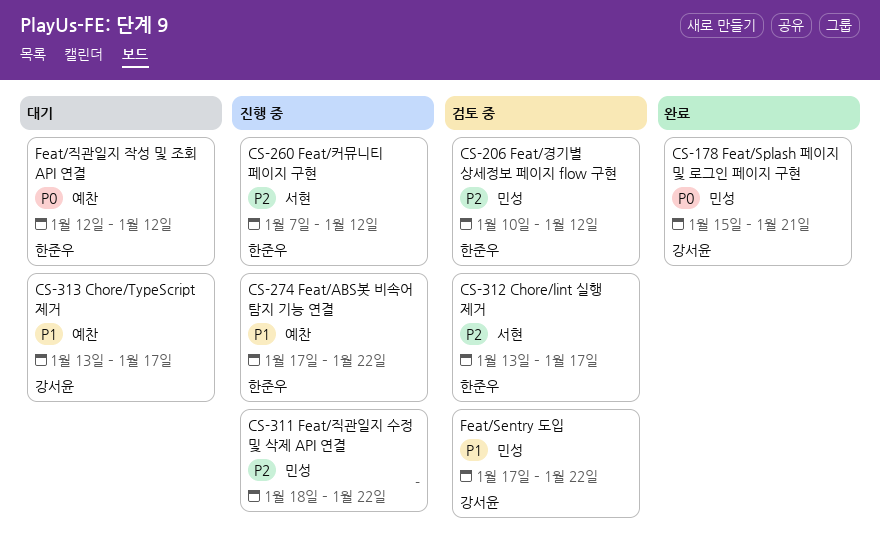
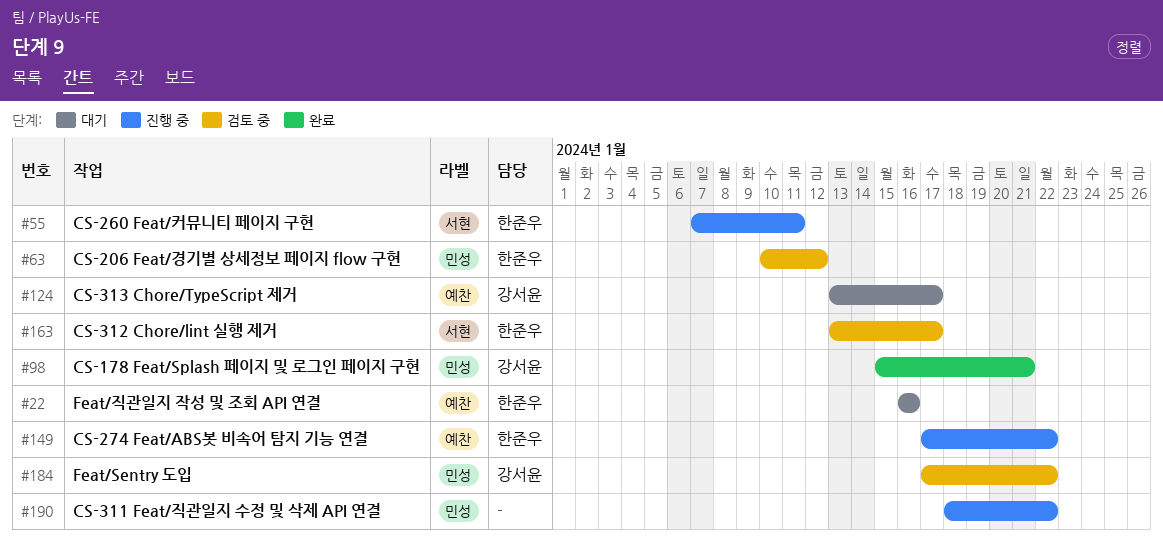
CS-260 Feat/커뮤니티 페이지 구현, due: Jan 12 -> Jan 11
Feat/직관일지 작성 및 조회 API 연결, start: Jan 12 -> Jan 16
Feat/직관일지 작성 및 조회 API 연결, due: Jan 12 -> Jan 16

